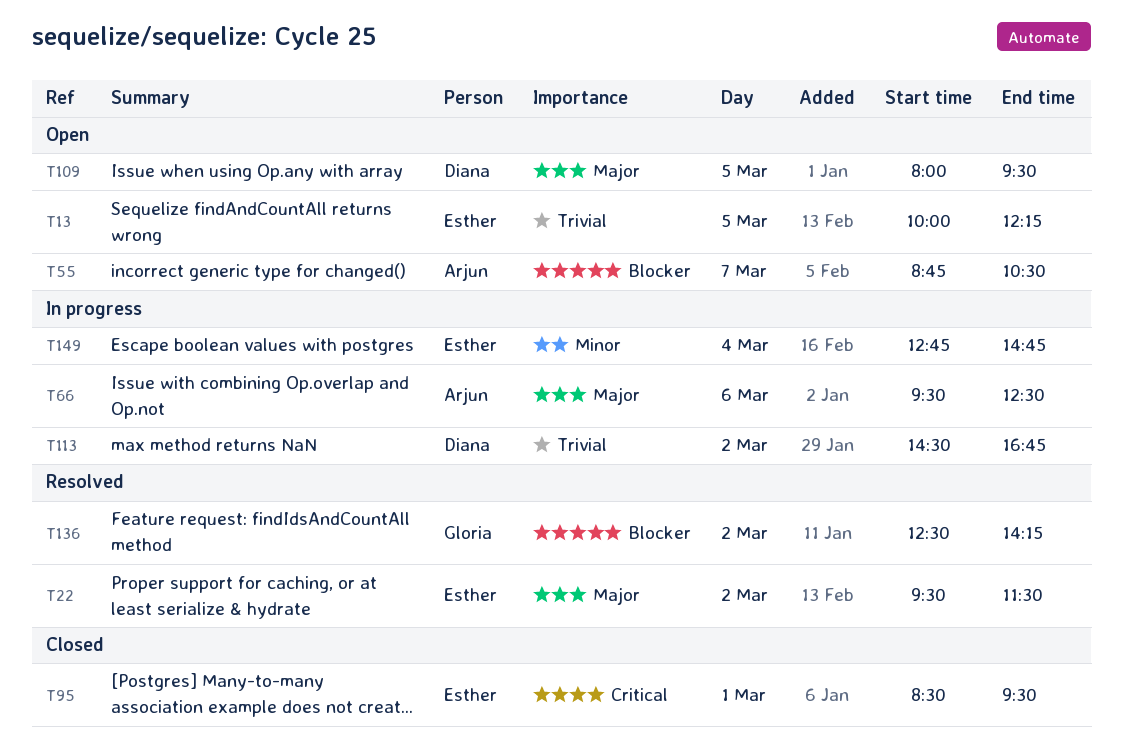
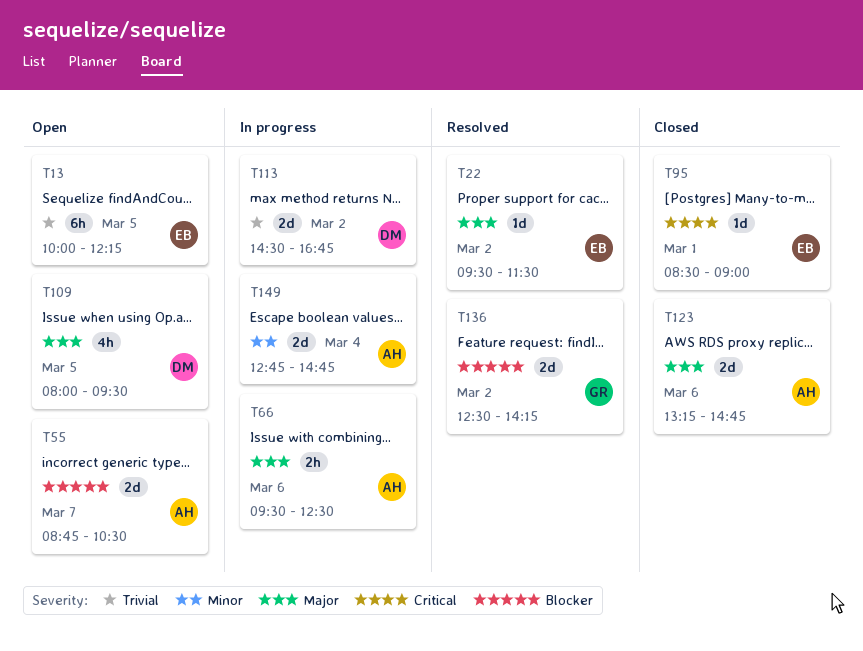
T95, ends: 09:30 -> 09:00
T123: none -> present
T149, owner: Esther -> Arjun

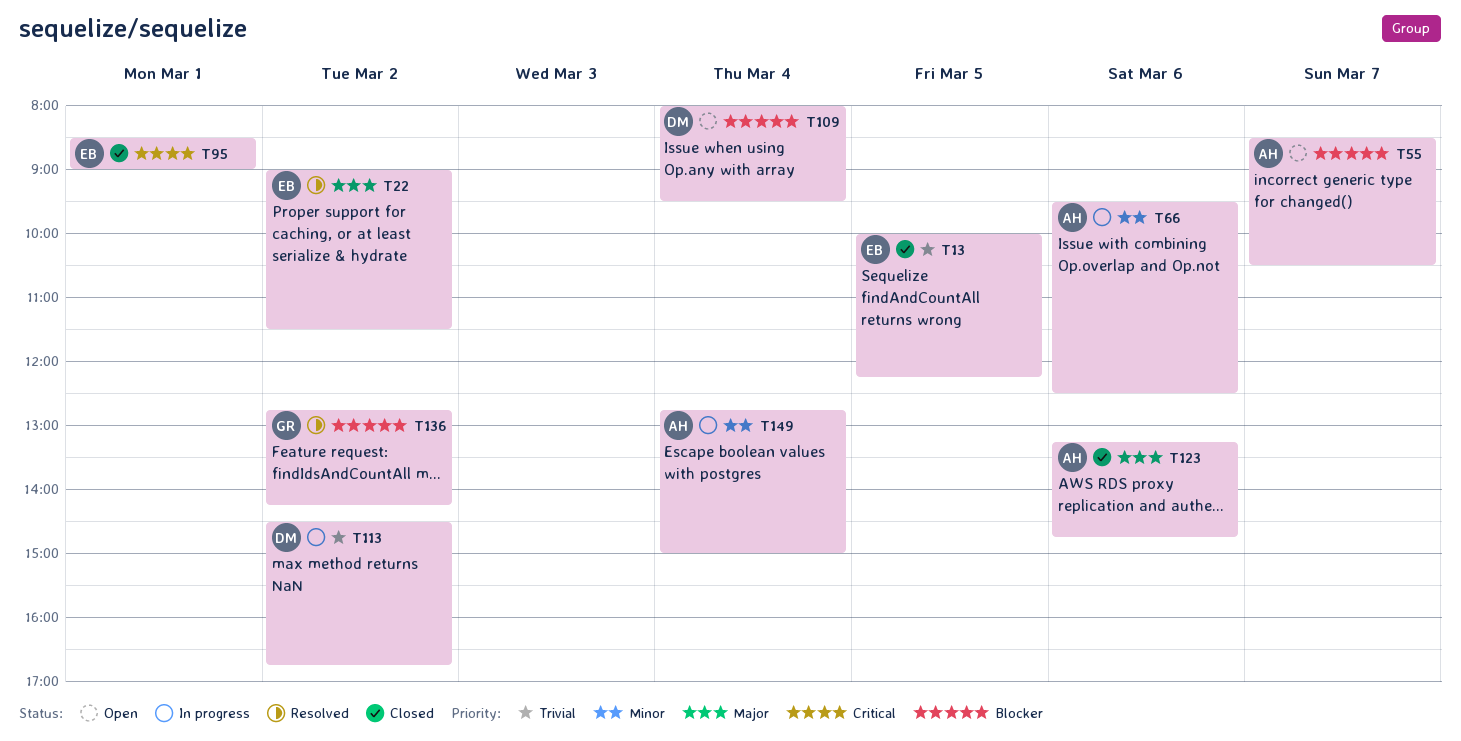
T13, status: Open -> Closed
T22, begins: 09:30 -> 09:00
T55, begins: 08:45 -> 08:30
T66, priority: Major -> Minor
T109, priority: Major -> Blocker
T109, day: Mar 5 -> Mar 4
T136, begins: 12:30 -> 12:45
T149, ends: 14:45 -> 15:00

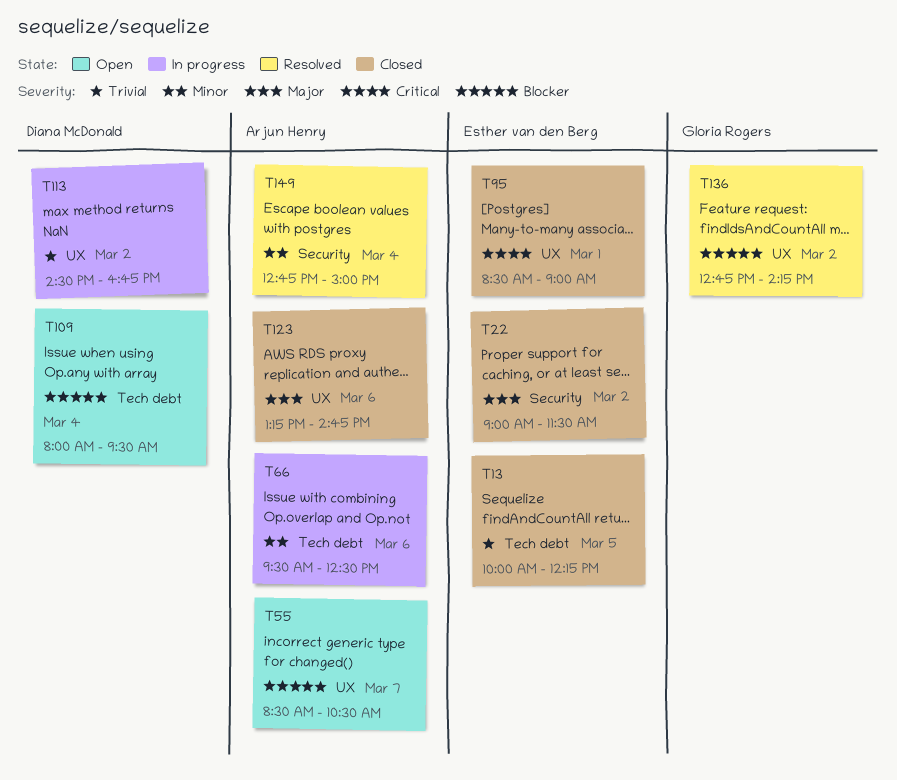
T22, status: Resolved -> Closed
T149, status: In progress -> Resolved

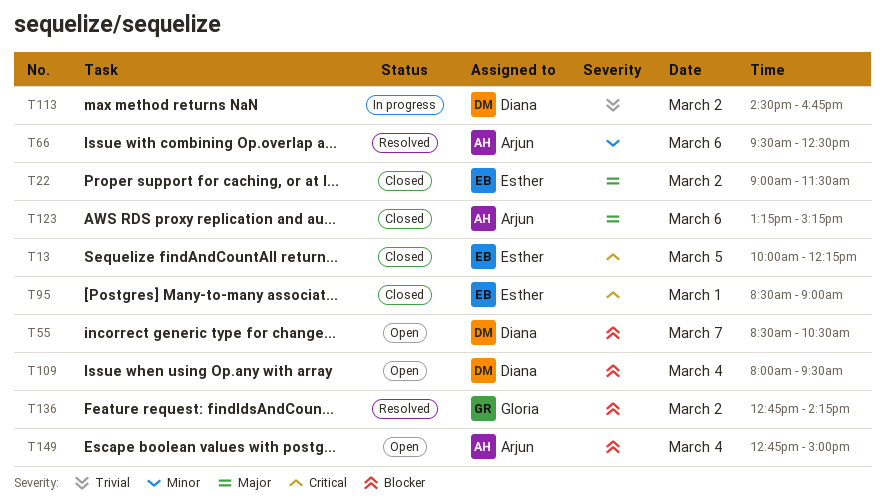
T13, priority: Trivial -> Critical
T55, owner: Arjun Henry -> Diana McDonald
T66, status: In progress -> Resolved
T123, ends: 14:45 -> 15:15
T149, status: Resolved -> Open
T149, priority: Minor -> Blocker

